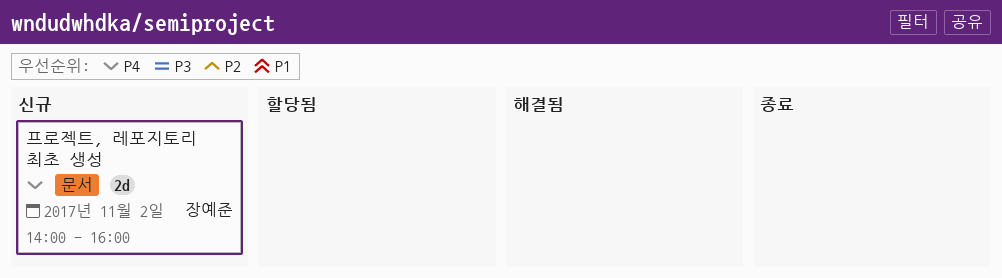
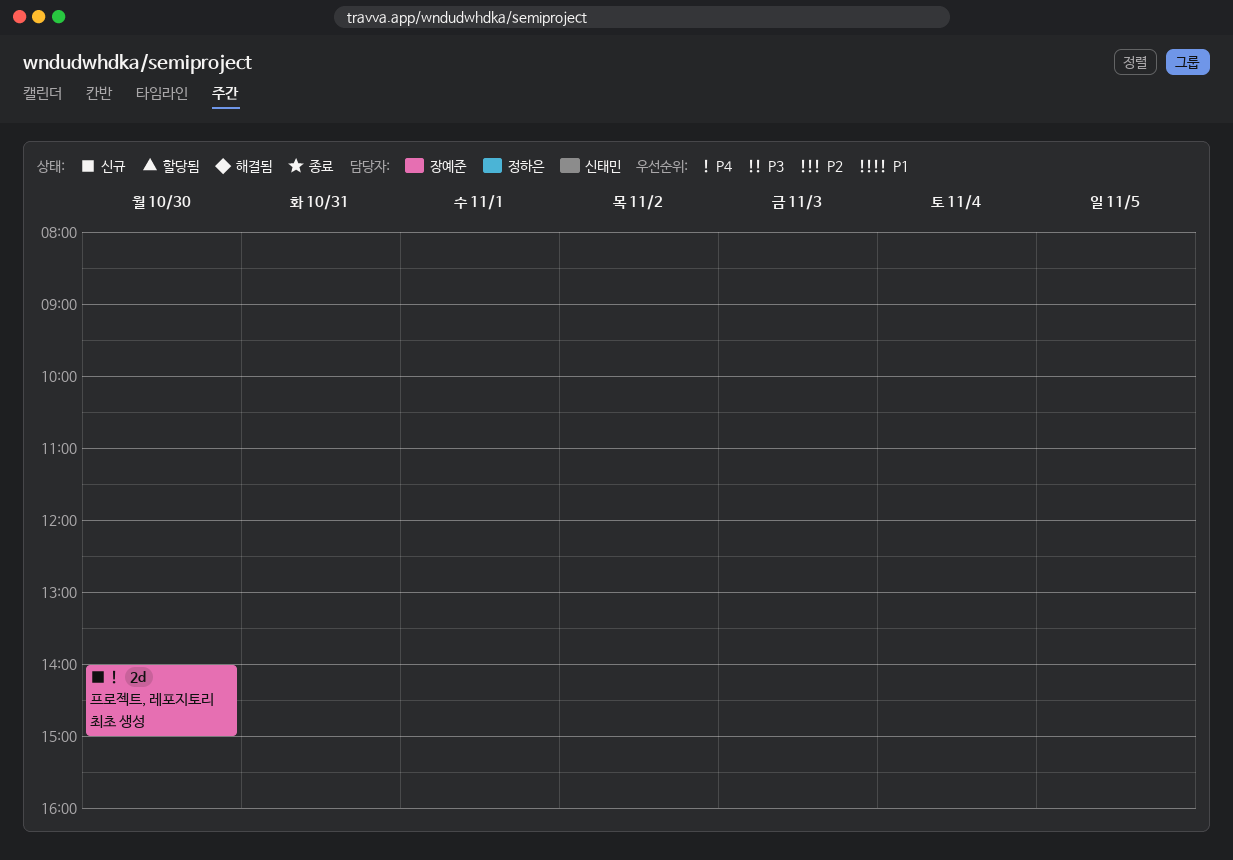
프로젝트, 레포지토리 최초 생성, day: Nov 2 -> Oct 30
프로젝트, 레포지토리 최초 생성, ends: 16:00 -> 15:00

